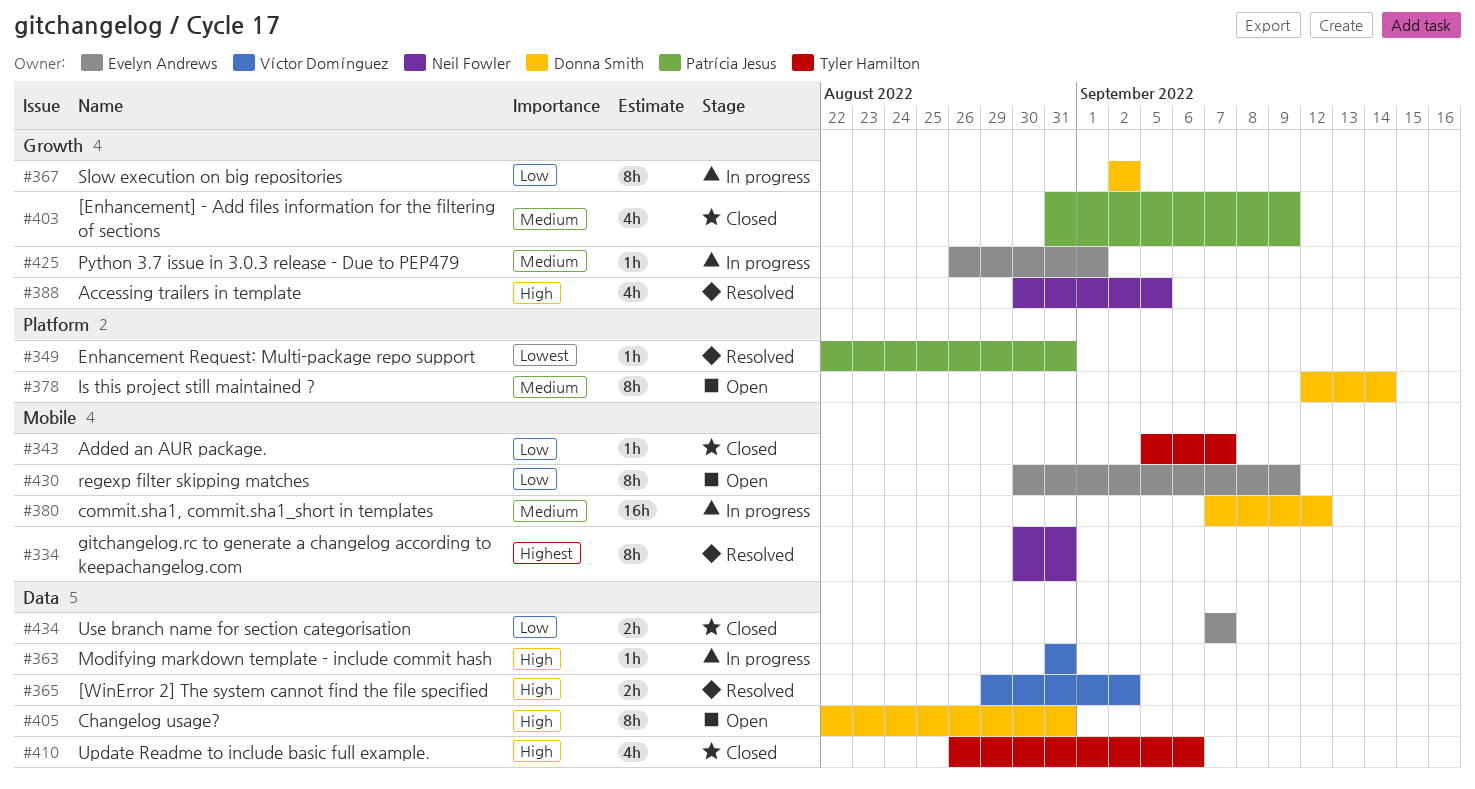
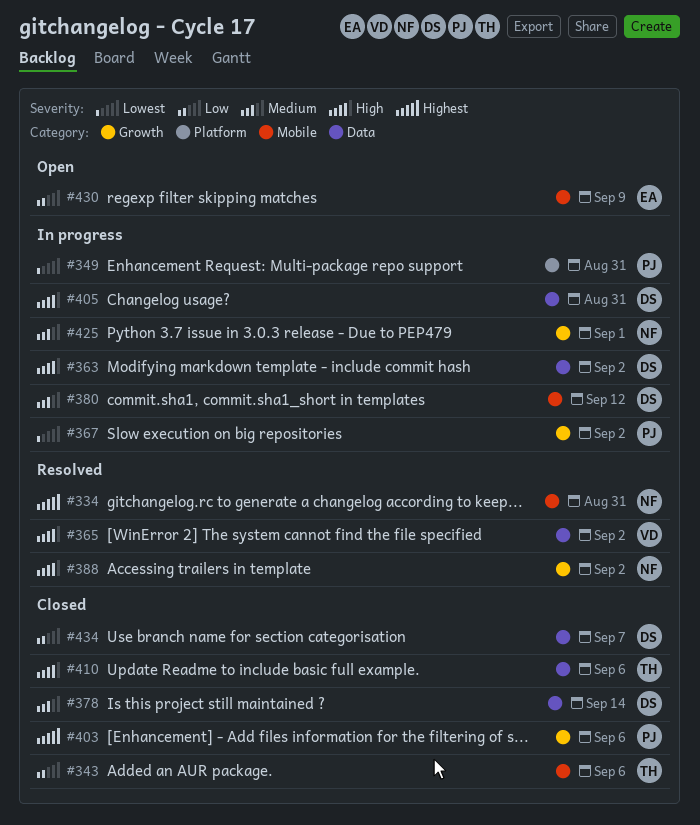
#343, due: Sep 7 -> Sep 6
#349, status: Resolved -> In progress
#363, owner: Víctor Domínguez -> Donna Smith
#363, due: Aug 31 -> Sep 2
#367, owner: Donna Smith -> Patrícia Jesus
#367, priority: Low -> Lowest
#378, status: Open -> Closed
#378, label: Platform -> Data
#388, due: Sep 5 -> Sep 2
#403, priority: Medium -> Highest
#403, due: Sep 9 -> Sep 6
#405, status: Open -> In progress
#425, owner: Evelyn Andrews -> Neil Fowler
#434, owner: Evelyn Andrews -> Donna Smith

